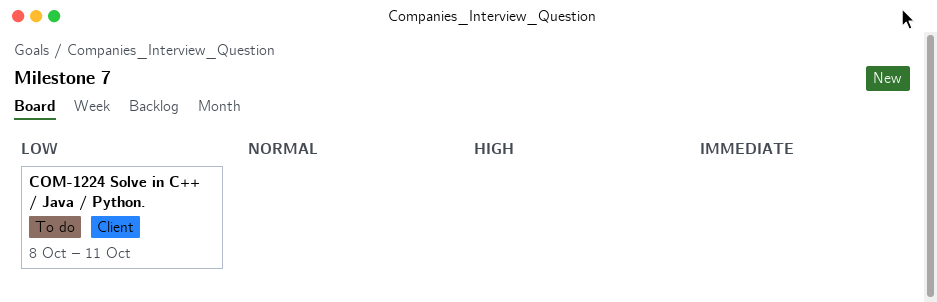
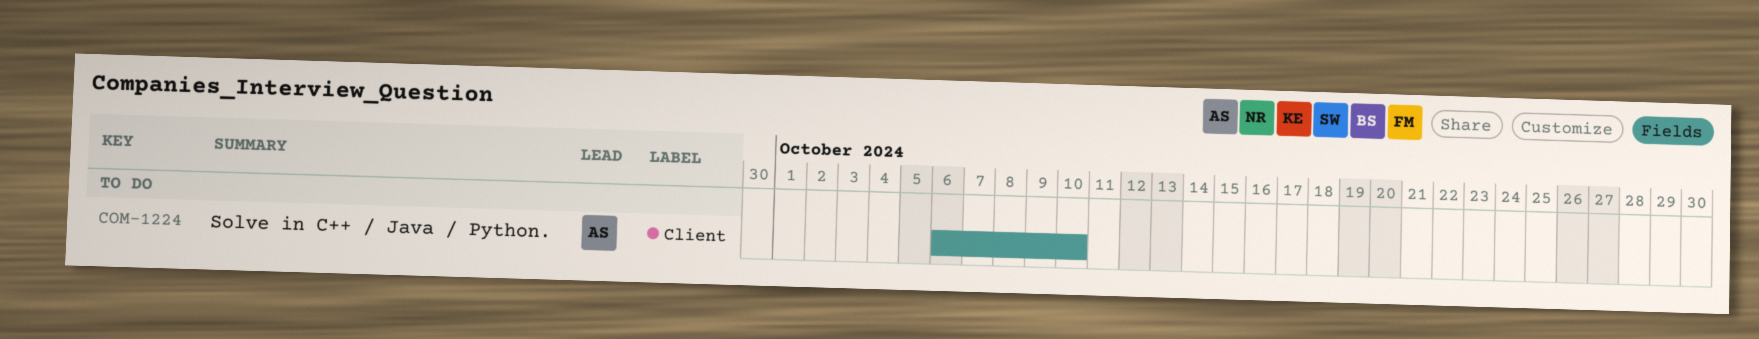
COM-1224, start: Oct 8 -> Oct 6
COM-1224, due: Oct 11 -> Oct 10

